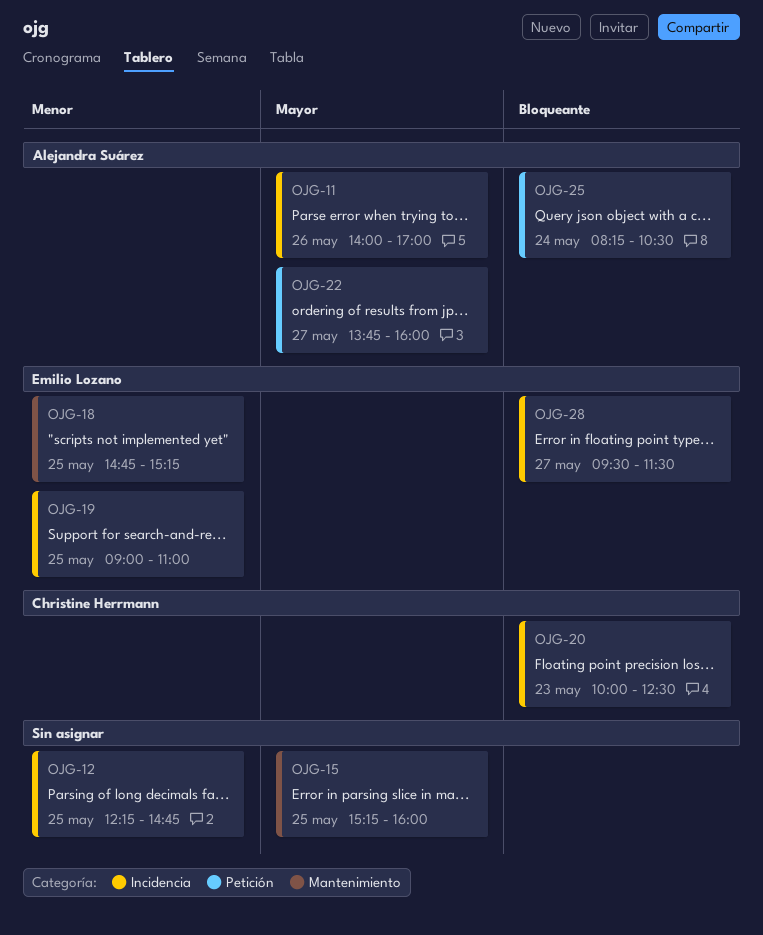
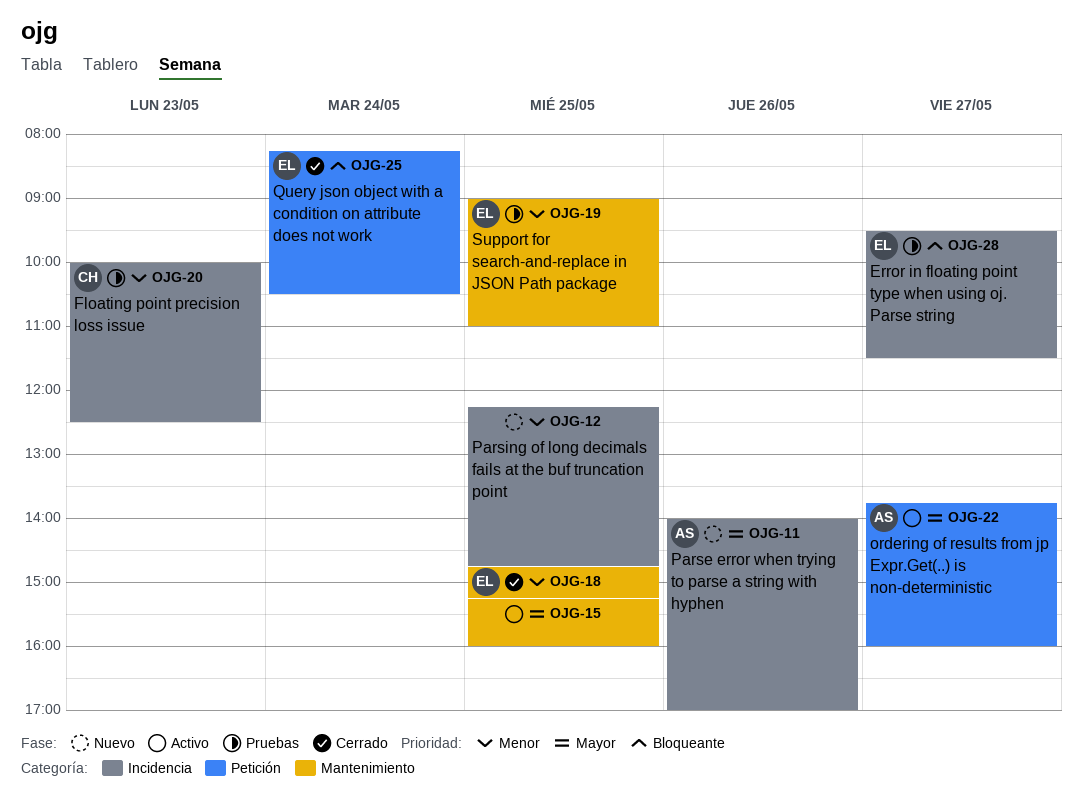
OJG-19, label: Incidencia -> Mantenimiento
OJG-20, priority: Bloqueante -> Menor
OJG-25, owner: Alejandra Suárez -> Emilio Lozano

